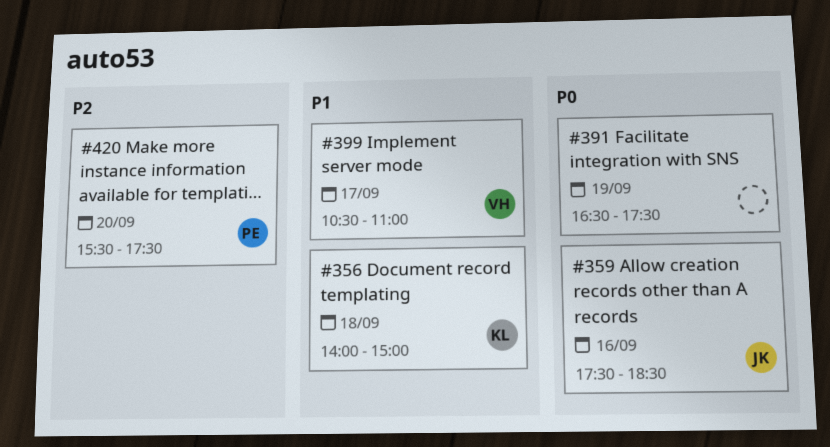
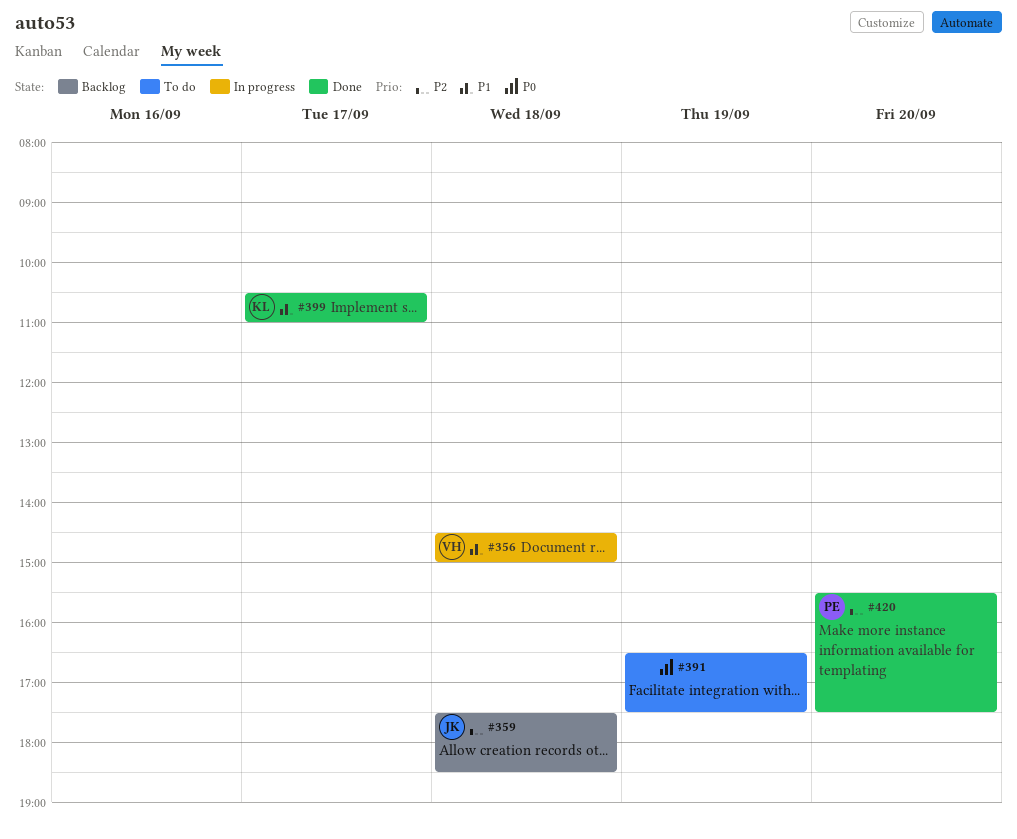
#356, owner: KL -> VH
#356, begins: 14:00 -> 14:30
#359, priority: P0 -> P2
#359, day: Sep 16 -> Sep 18
#399, owner: VH -> KL

